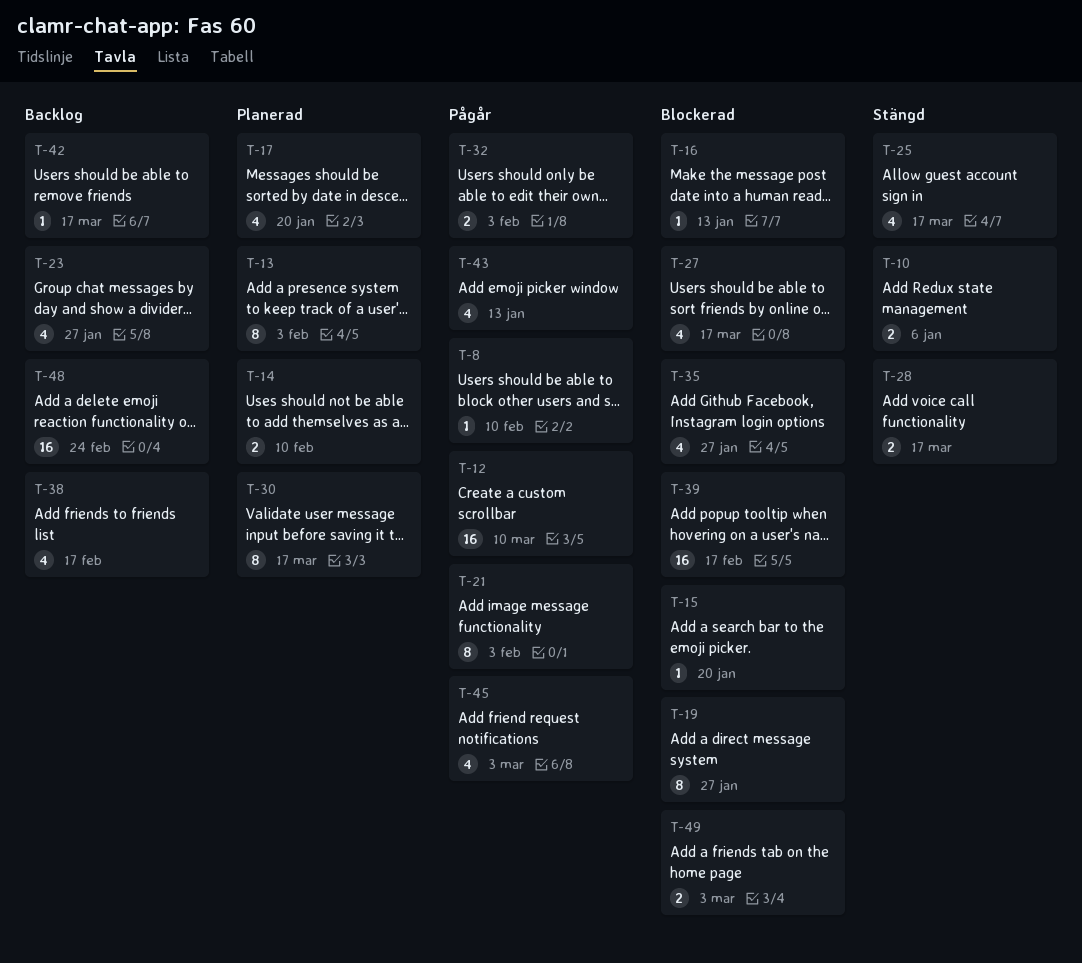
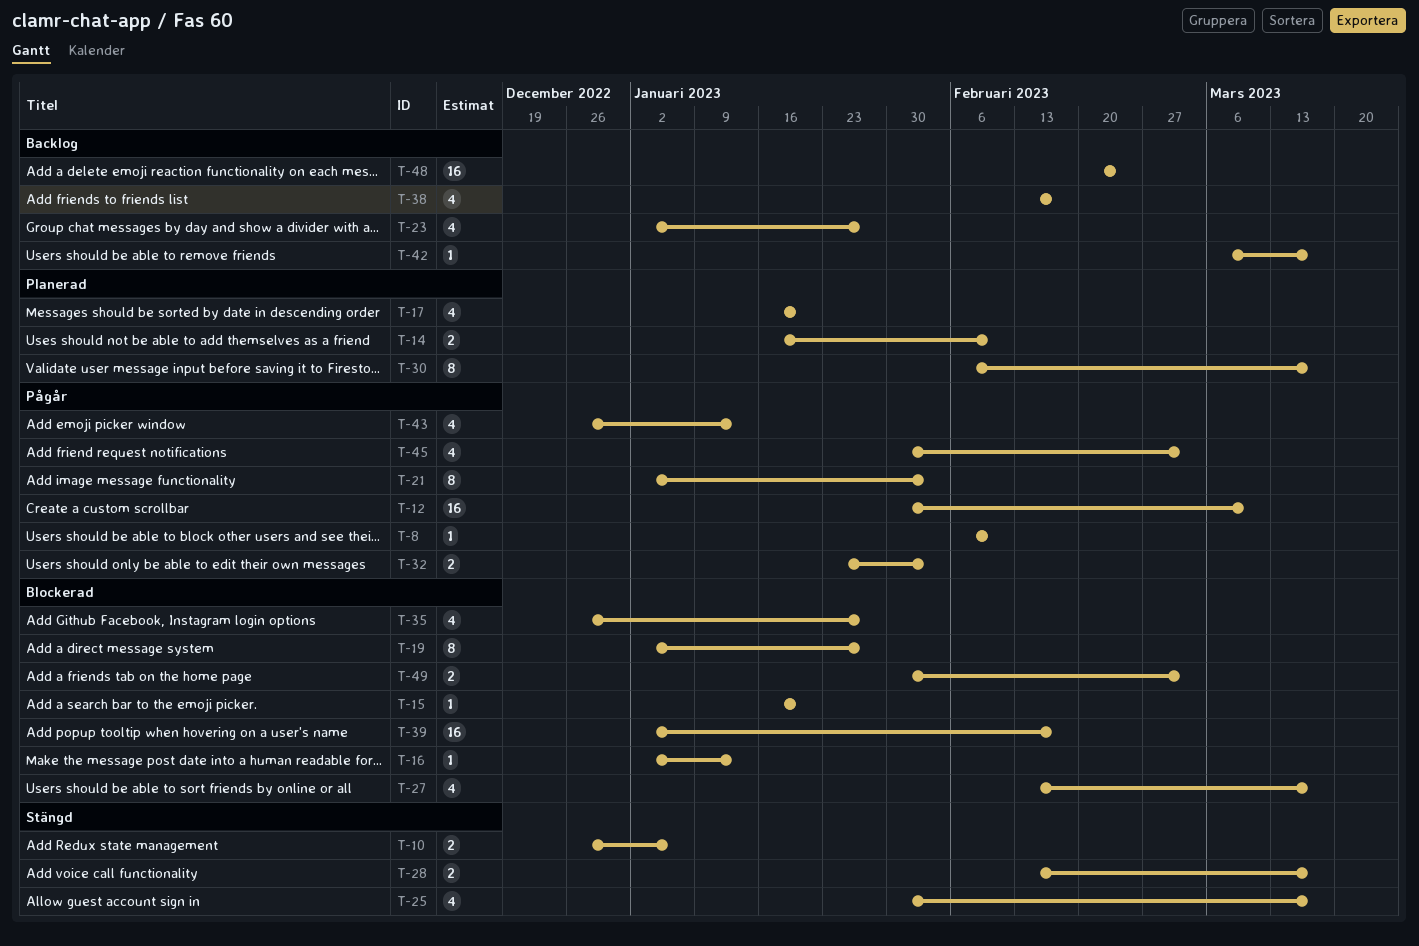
T-13: present -> none

